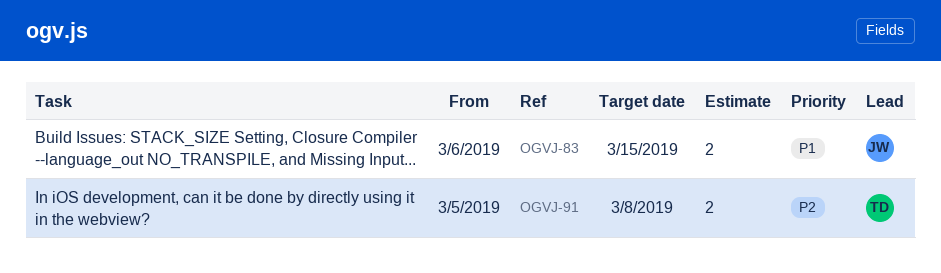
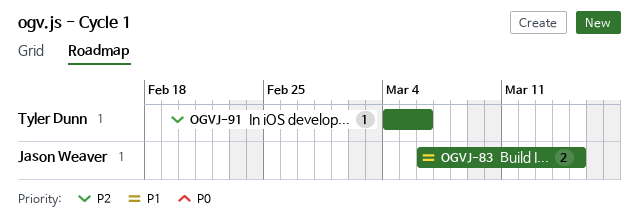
OGVJ-91, estimate: 2 -> 1
OGVJ-91, start: Mar 5 -> Mar 4
OGVJ-91, due: Mar 8 -> Mar 6

